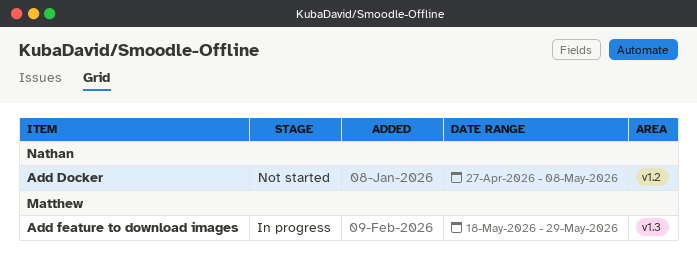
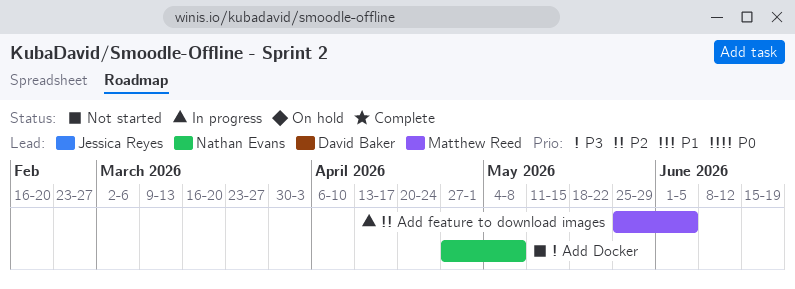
Add feature to download images, start: May 18 -> May 25
Add feature to download images, due: May 29 -> Jun 5

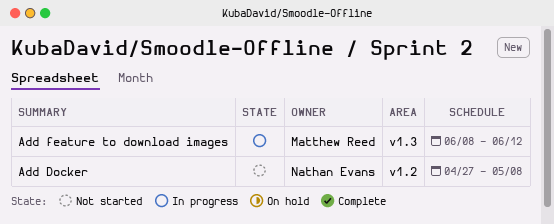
Add feature to download images, start: May 25 -> Jun 8
Add feature to download images, due: Jun 5 -> Jun 12

